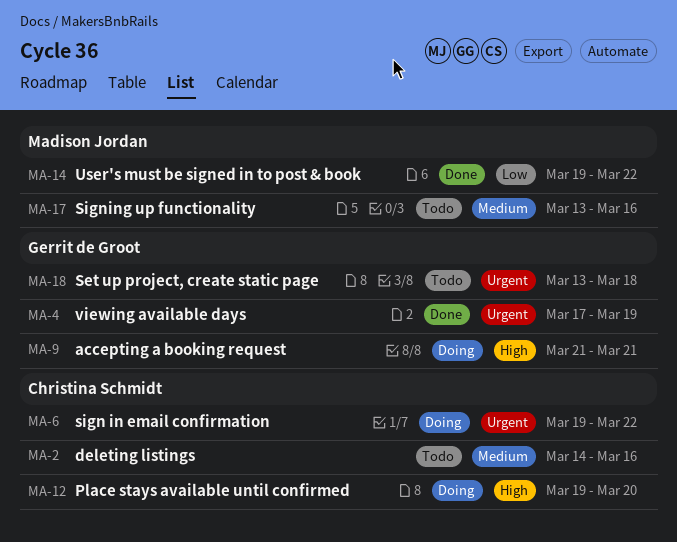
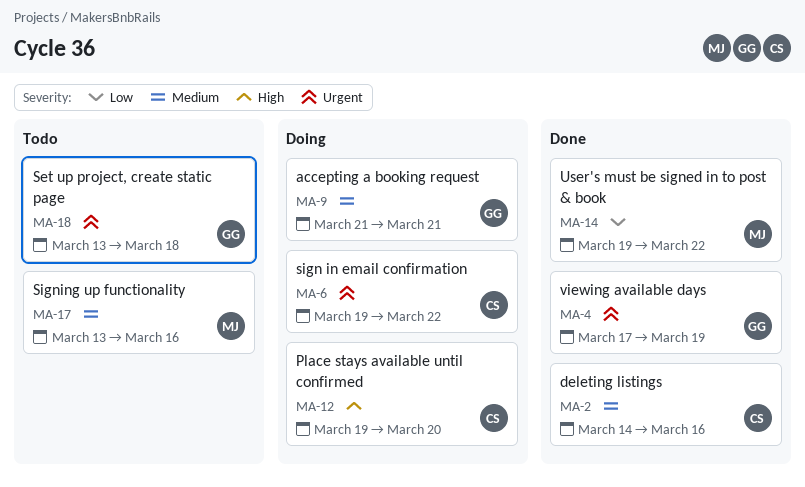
MA-2, status: Todo -> Done
MA-9, priority: High -> Medium

